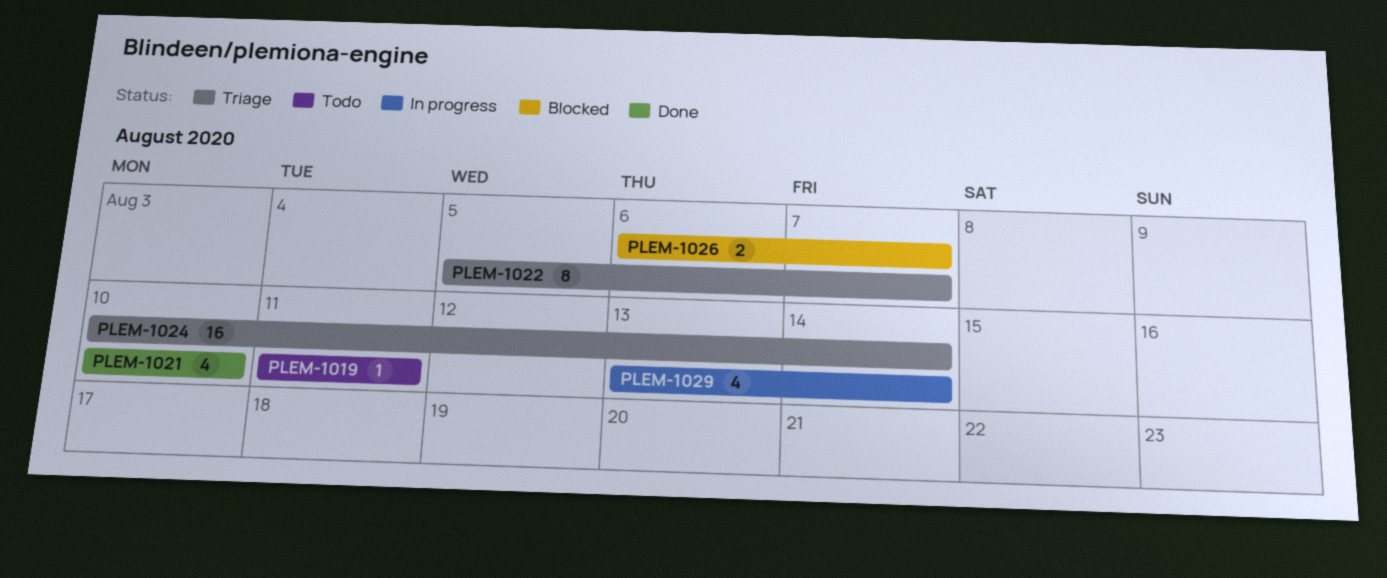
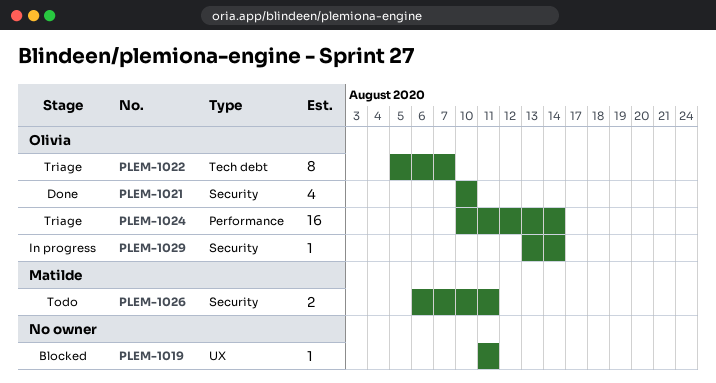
PLEM-1019, status: Todo -> Blocked
PLEM-1026, status: Blocked -> Todo
PLEM-1026, due: Aug 7 -> Aug 11
PLEM-1029, estimate: 4 -> 1

